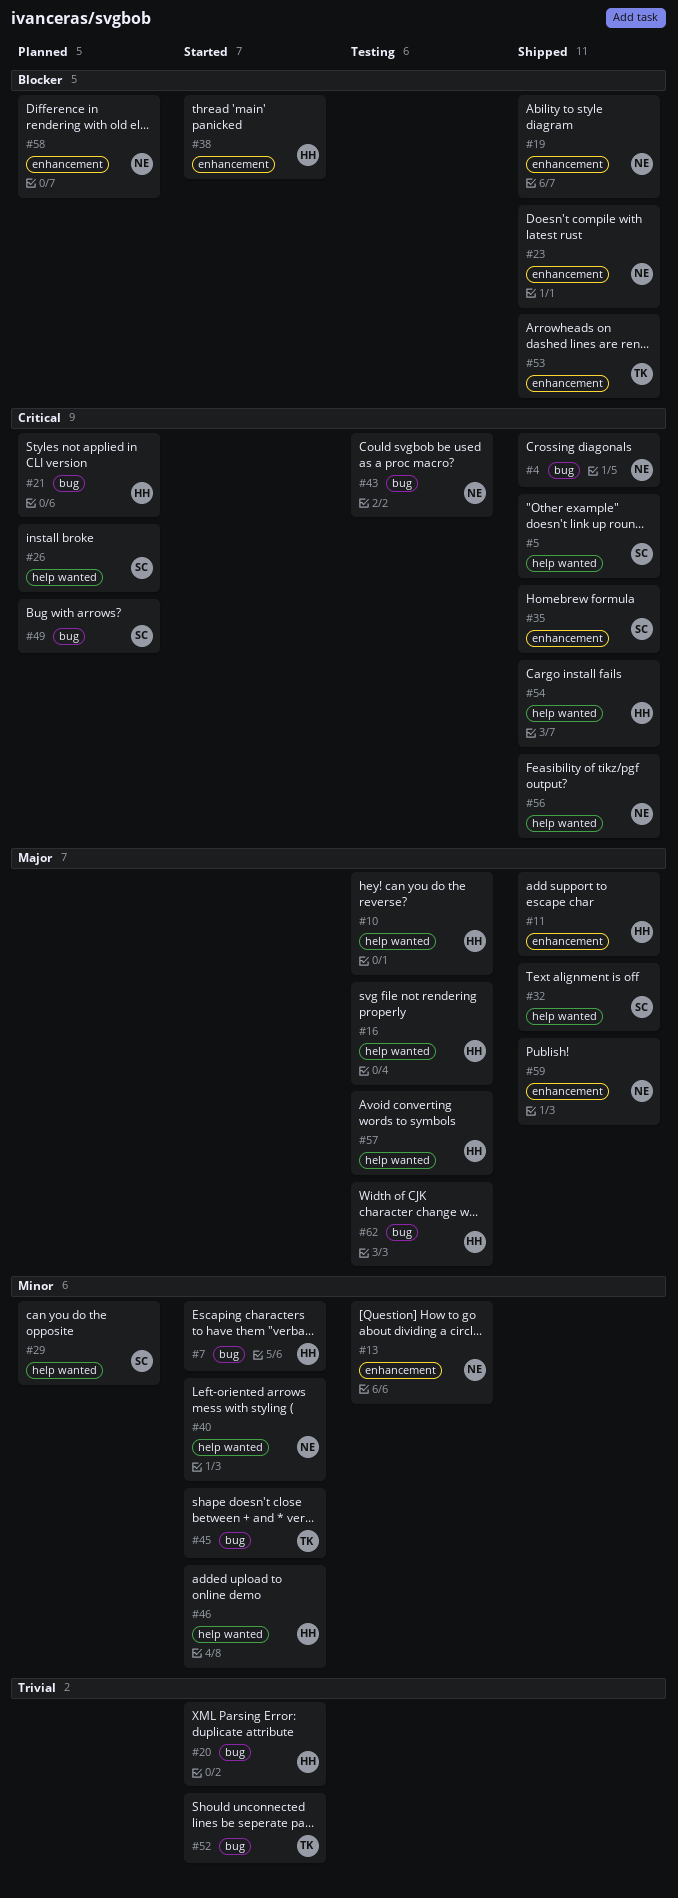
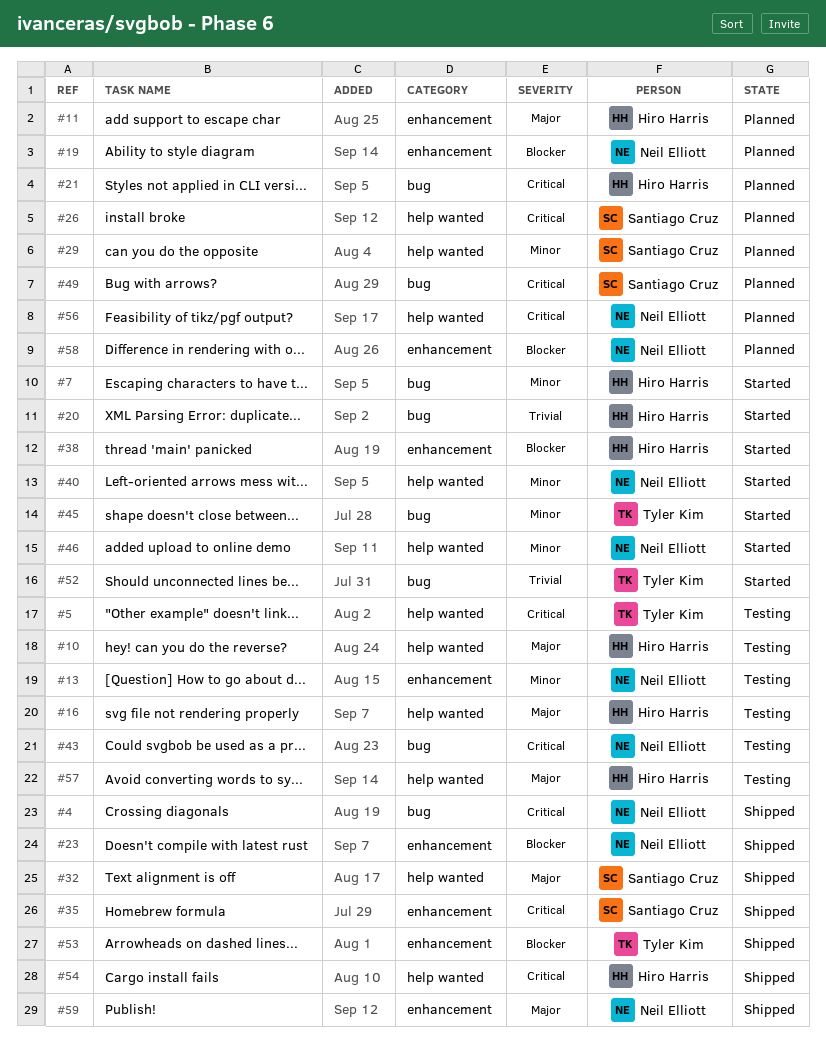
#5, status: Shipped -> Testing
#5, owner: Santiago Cruz -> Tyler Kim
#11, status: Shipped -> Planned
#19, status: Shipped -> Planned
#46, owner: Hiro Harris -> Neil Elliott
#56, status: Shipped -> Planned
#62: present -> none

